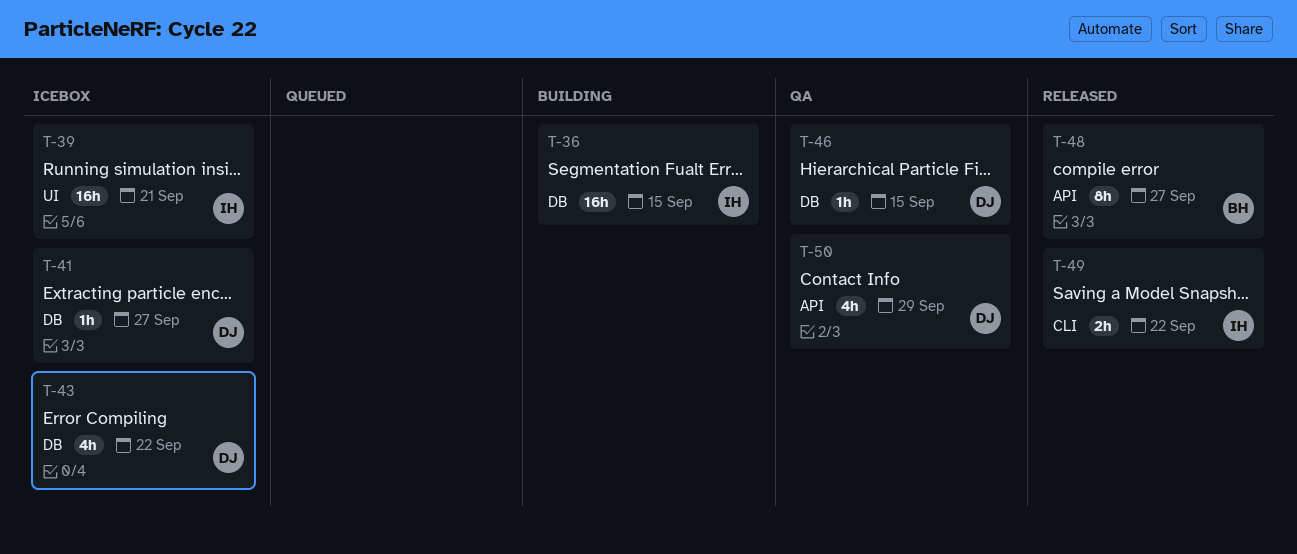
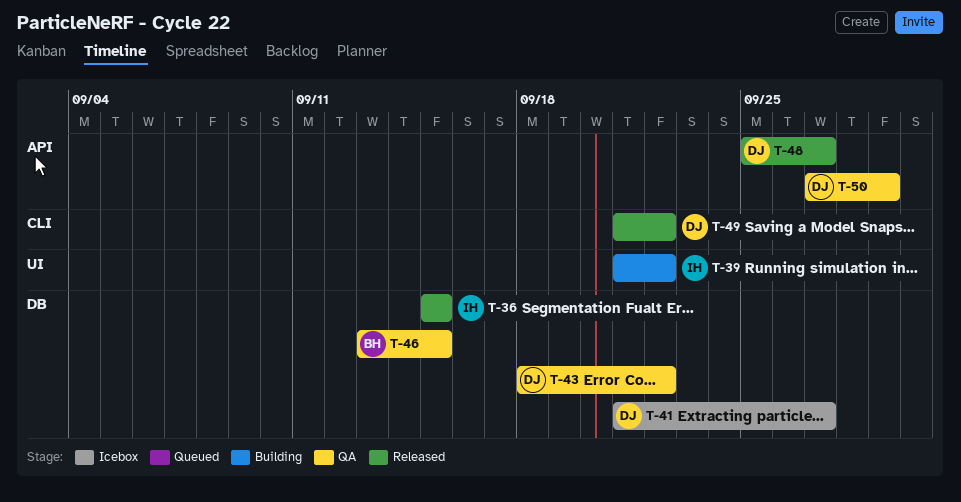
T-36, status: Building -> Released
T-39, status: Icebox -> Building
T-39, due: Sep 21 -> Sep 22
T-43, status: Icebox -> QA
T-46, owner: DJ -> BH
T-48, owner: BH -> DJ
T-49, owner: IH -> DJ

